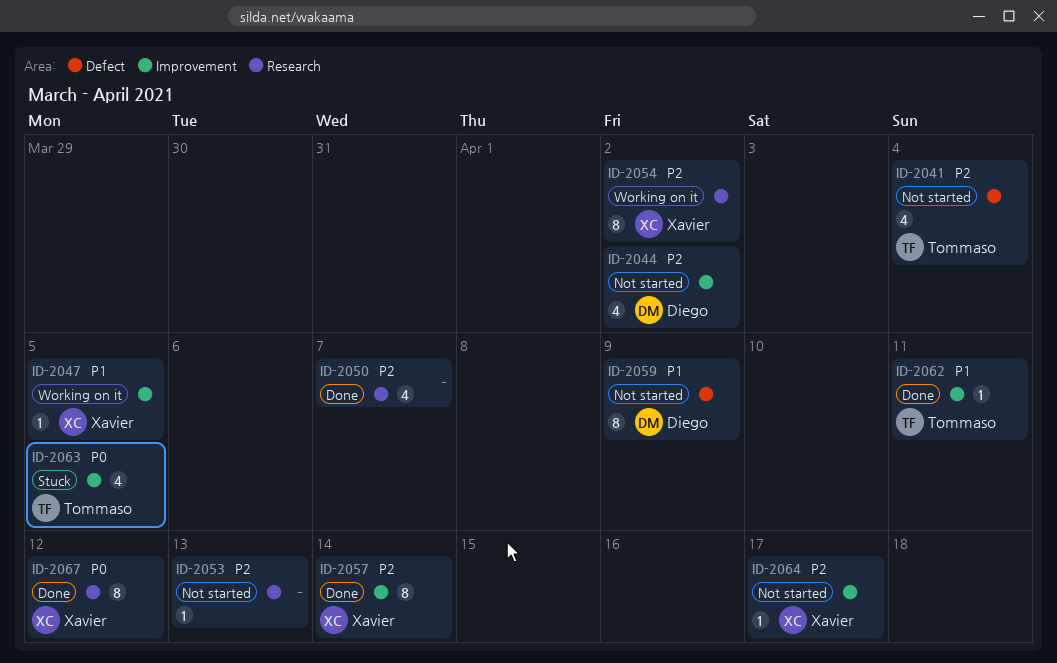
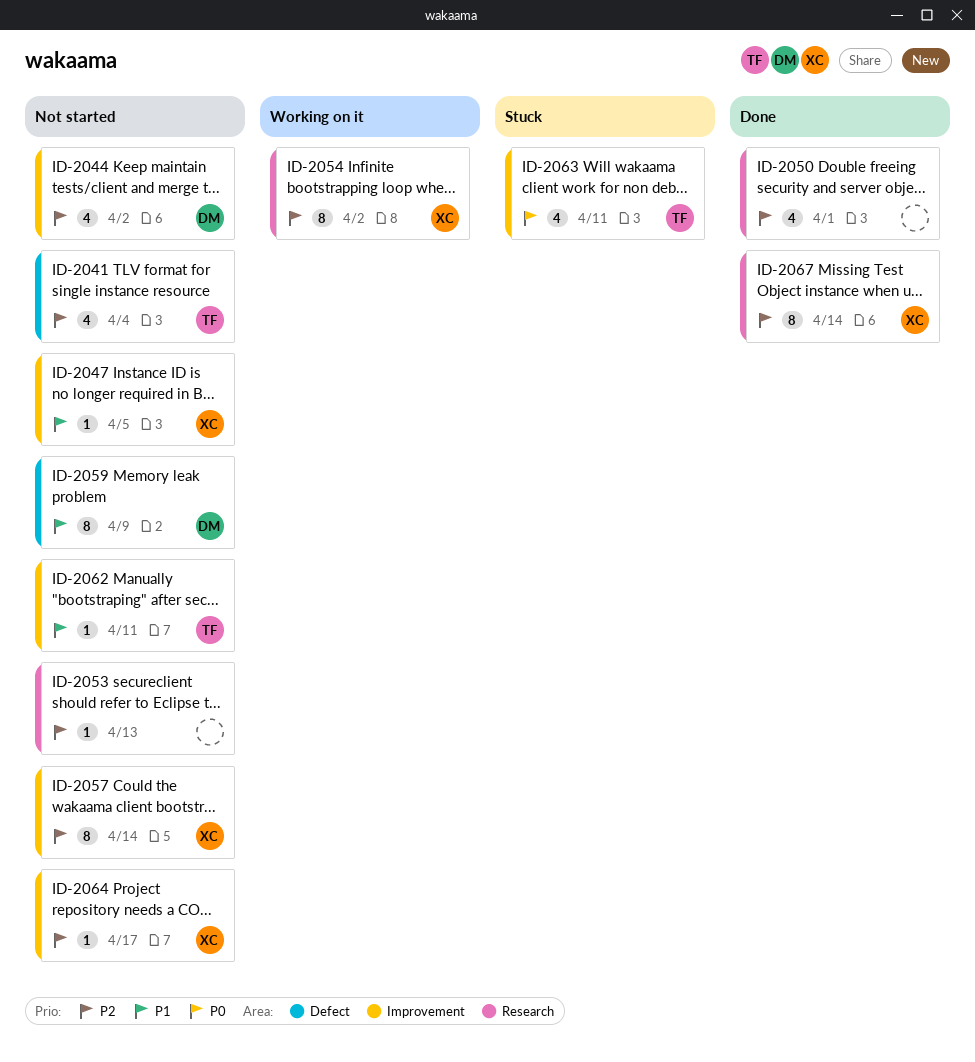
ID-2047, status: Working on it -> Not started
ID-2050, due: Apr 7 -> Apr 1
ID-2057, status: Done -> Not started
ID-2062, status: Done -> Not started
ID-2063, due: Apr 5 -> Apr 11
ID-2067, priority: P0 -> P2
ID-2067, due: Apr 12 -> Apr 14

